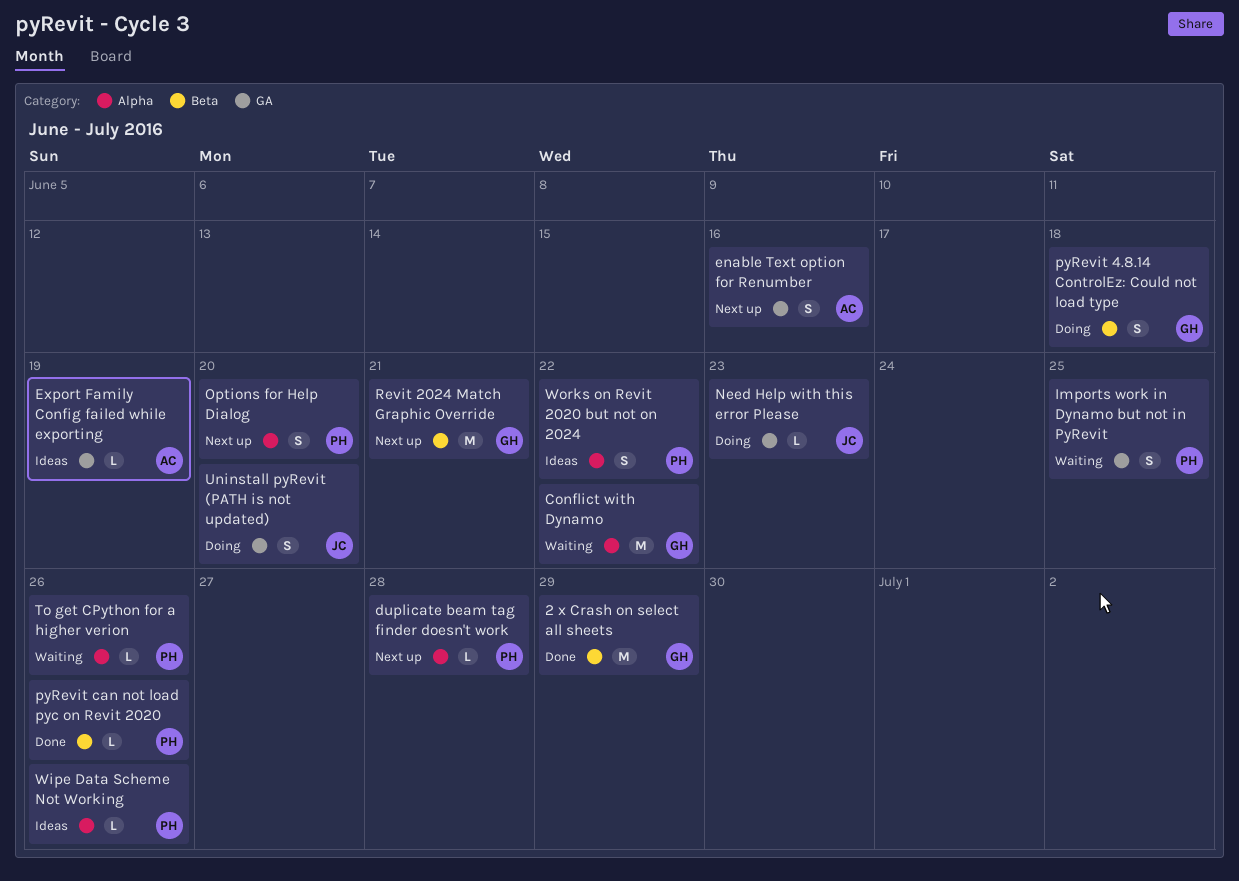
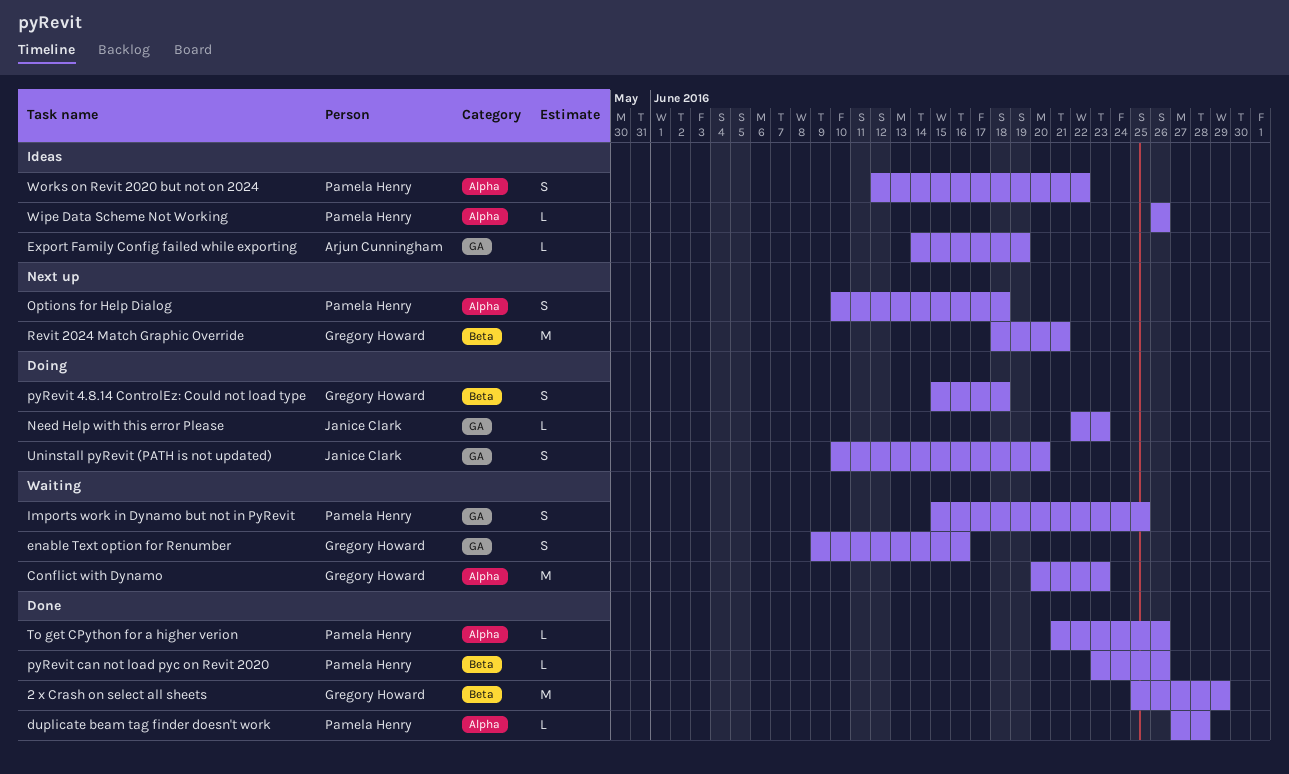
Conflict with Dynamo, due: Jun 22 -> Jun 23
duplicate beam tag finder doesn't work, status: Next up -> Done
enable Text option for Renumber, status: Next up -> Waiting
enable Text option for Renumber, owner: Arjun Cunningham -> Gregory Howard
Options for Help Dialog, due: Jun 20 -> Jun 18
To get CPython for a higher verion, status: Waiting -> Done

